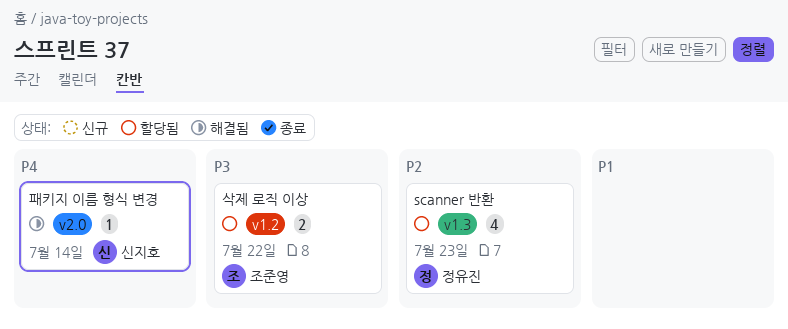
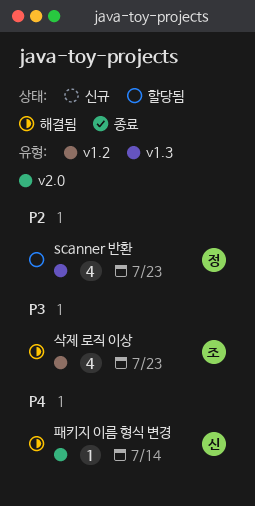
삭제 로직 이상, status: 할당됨 -> 해결됨
삭제 로직 이상, estimate: 2 -> 4
삭제 로직 이상, due: Jul 22 -> Jul 23

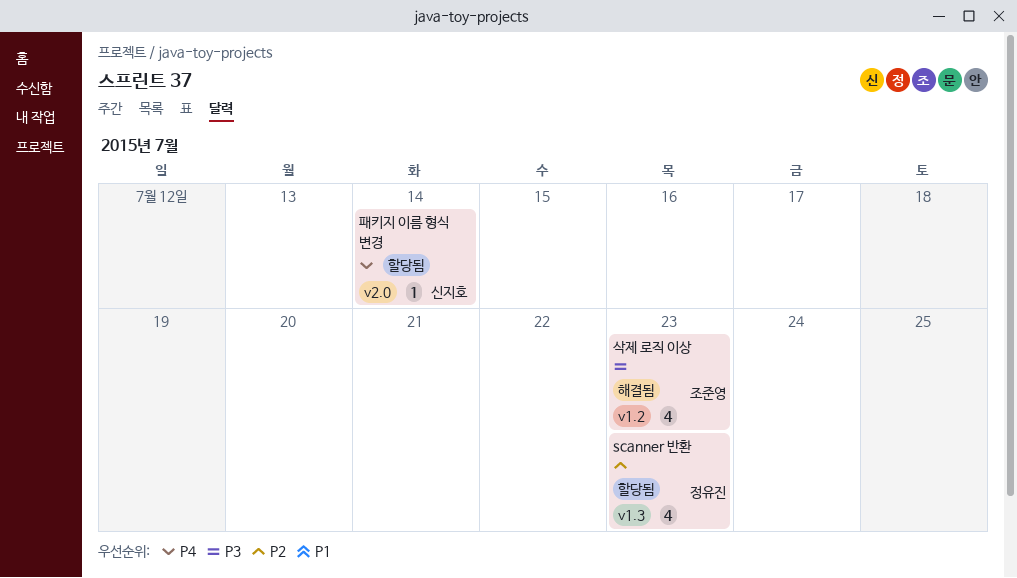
패키지 이름 형식 변경, status: 해결됨 -> 할당됨

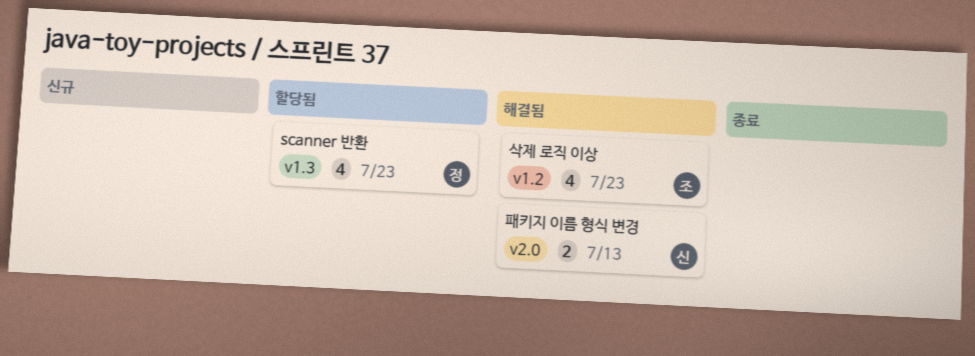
패키지 이름 형식 변경, status: 할당됨 -> 해결됨
패키지 이름 형식 변경, estimate: 1 -> 2
패키지 이름 형식 변경, due: Jul 14 -> Jul 13

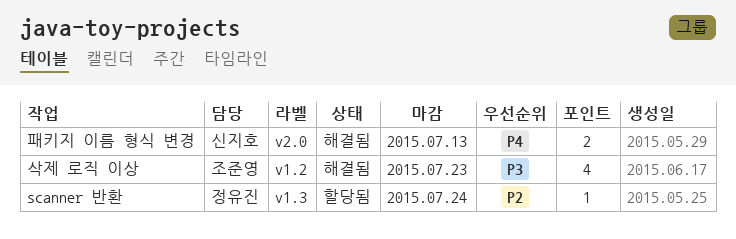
scanner 반환, estimate: 4 -> 1
scanner 반환, due: Jul 23 -> Jul 24

